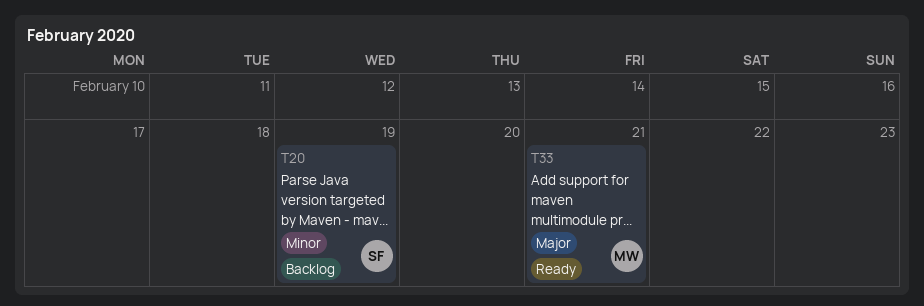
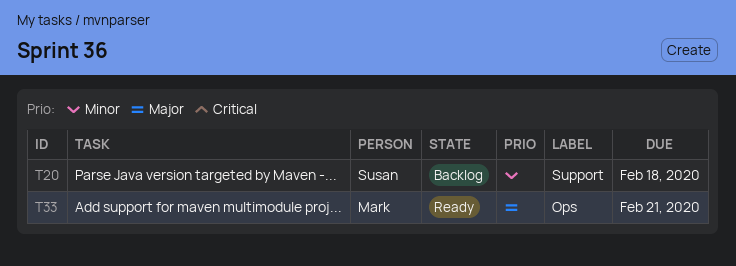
T20, due: Feb 19 -> Feb 18

